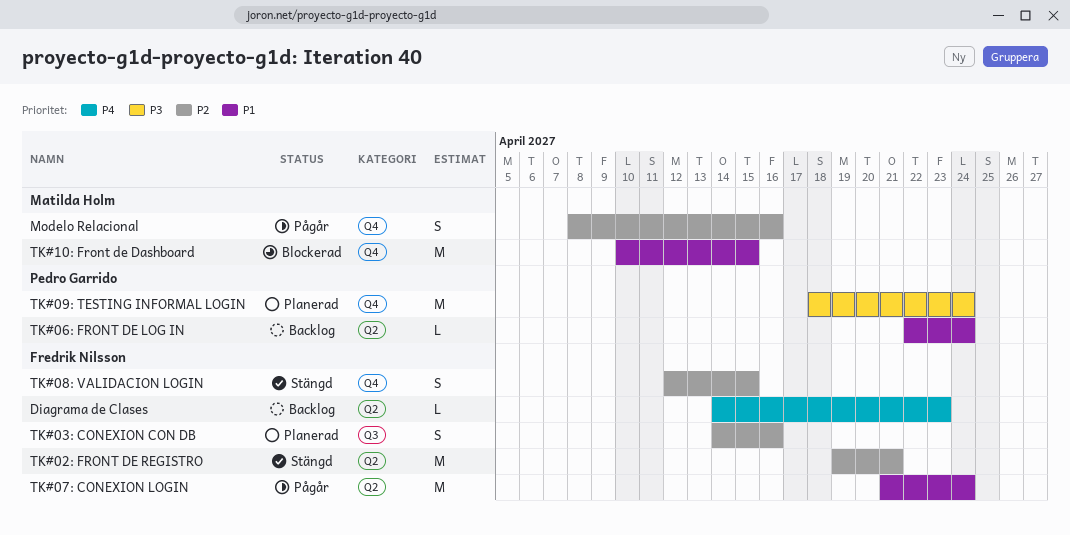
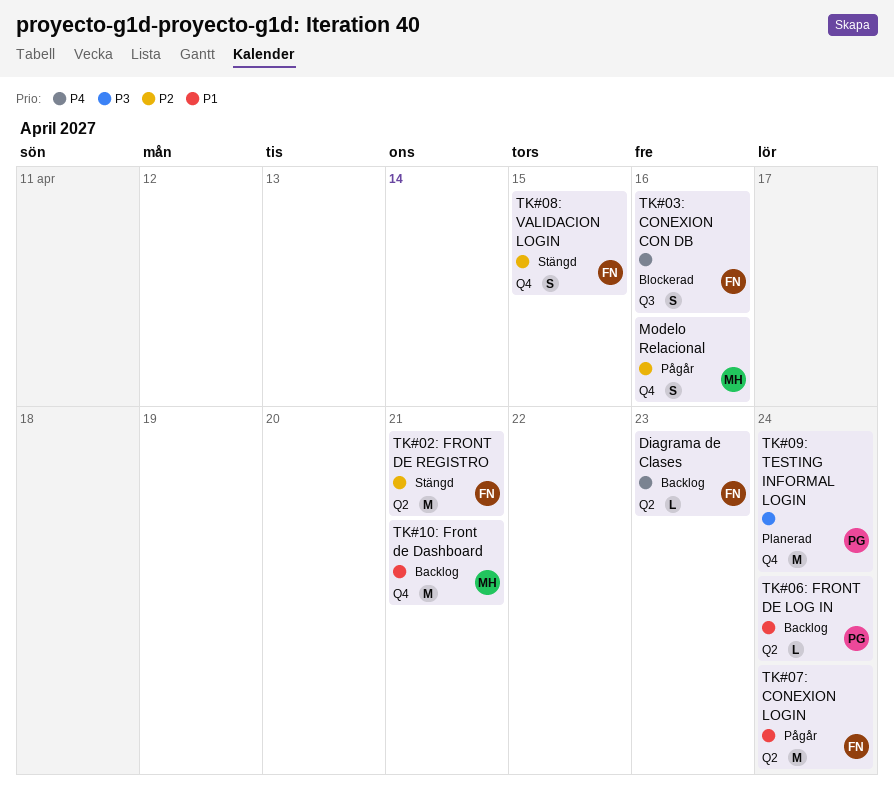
TK#03: CONEXION CON DB, status: Planerad -> Blockerad
TK#03: CONEXION CON DB, priority: P2 -> P4
TK#10: Front de Dashboard, status: Blockerad -> Backlog
TK#10: Front de Dashboard, due: Apr 15 -> Apr 21

